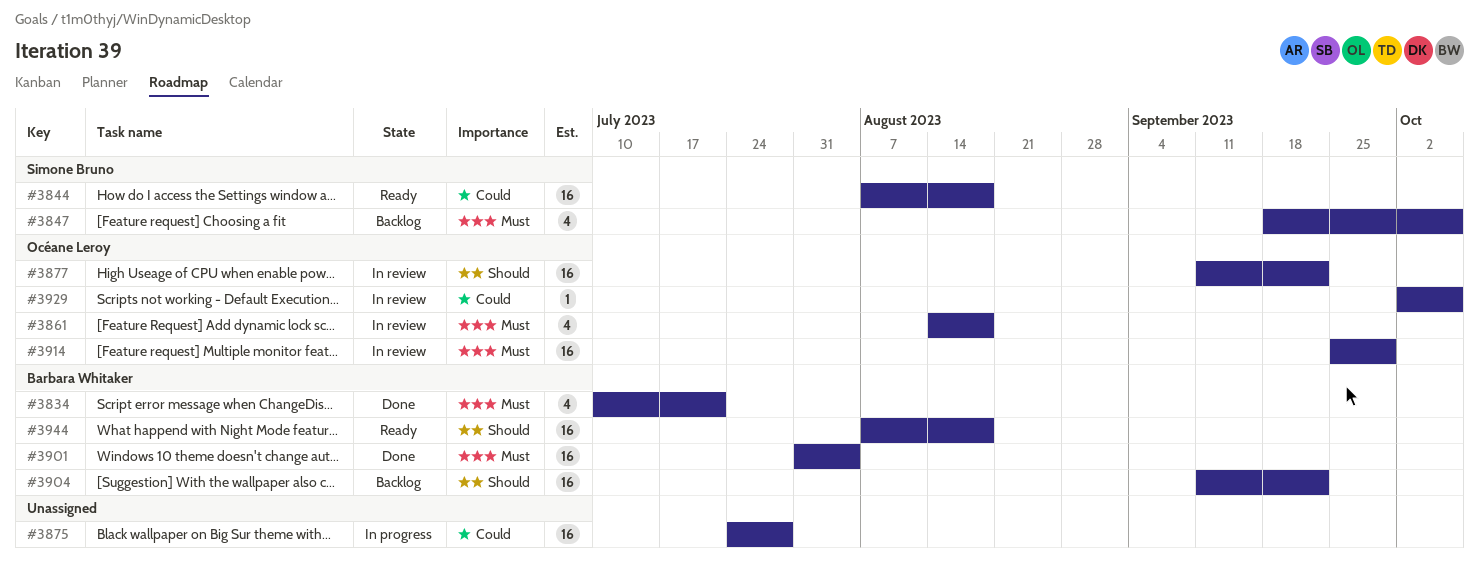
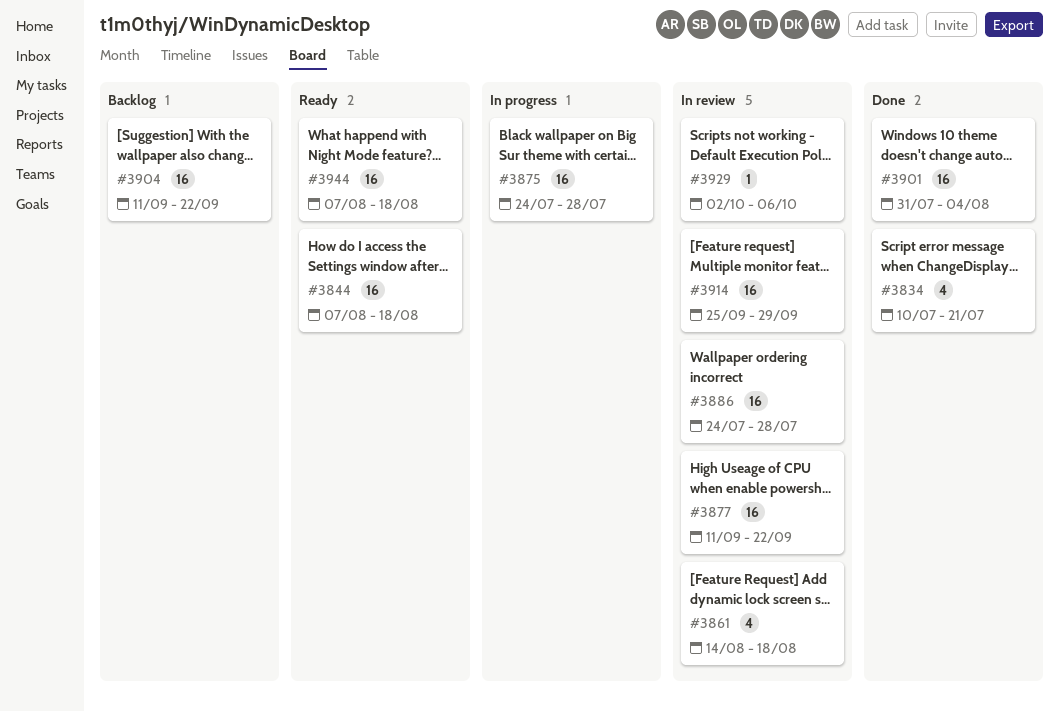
#3847: present -> none
#3886: none -> present

